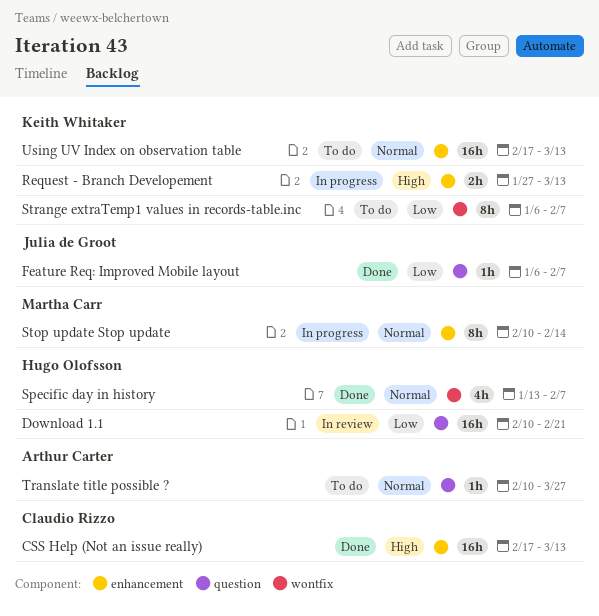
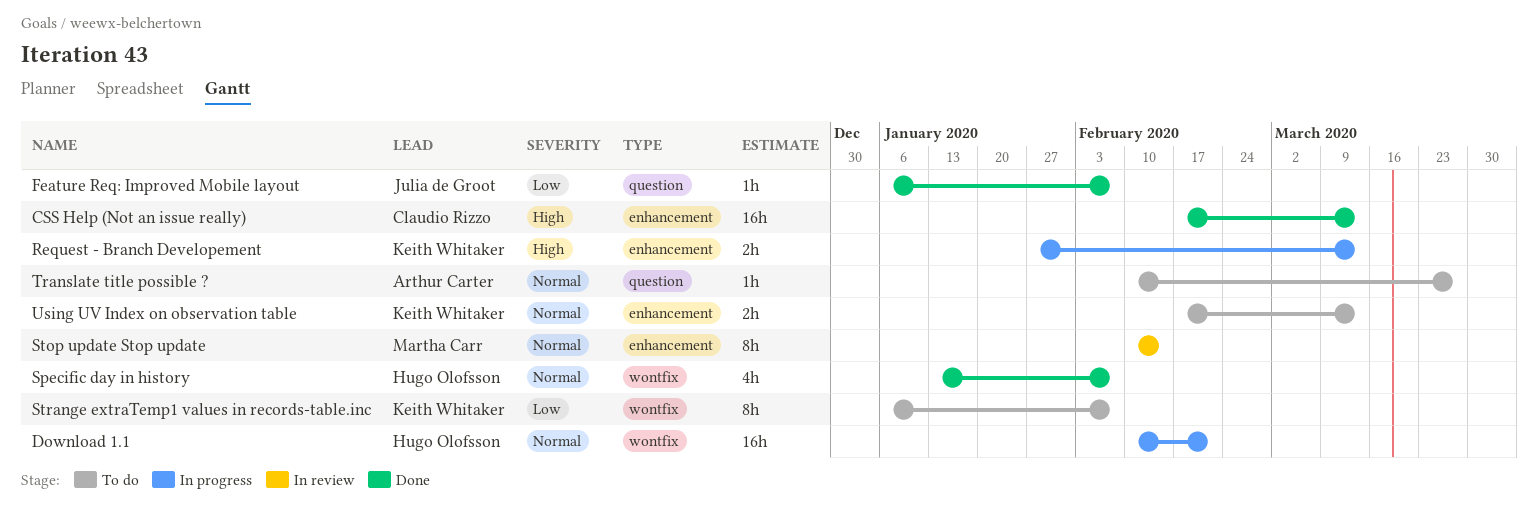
Download 1.1, status: In review -> In progress
Download 1.1, priority: Low -> Normal
Download 1.1, label: question -> wontfix
Stop update Stop update, status: In progress -> In review
Using UV Index on observation table, estimate: 16h -> 2h

